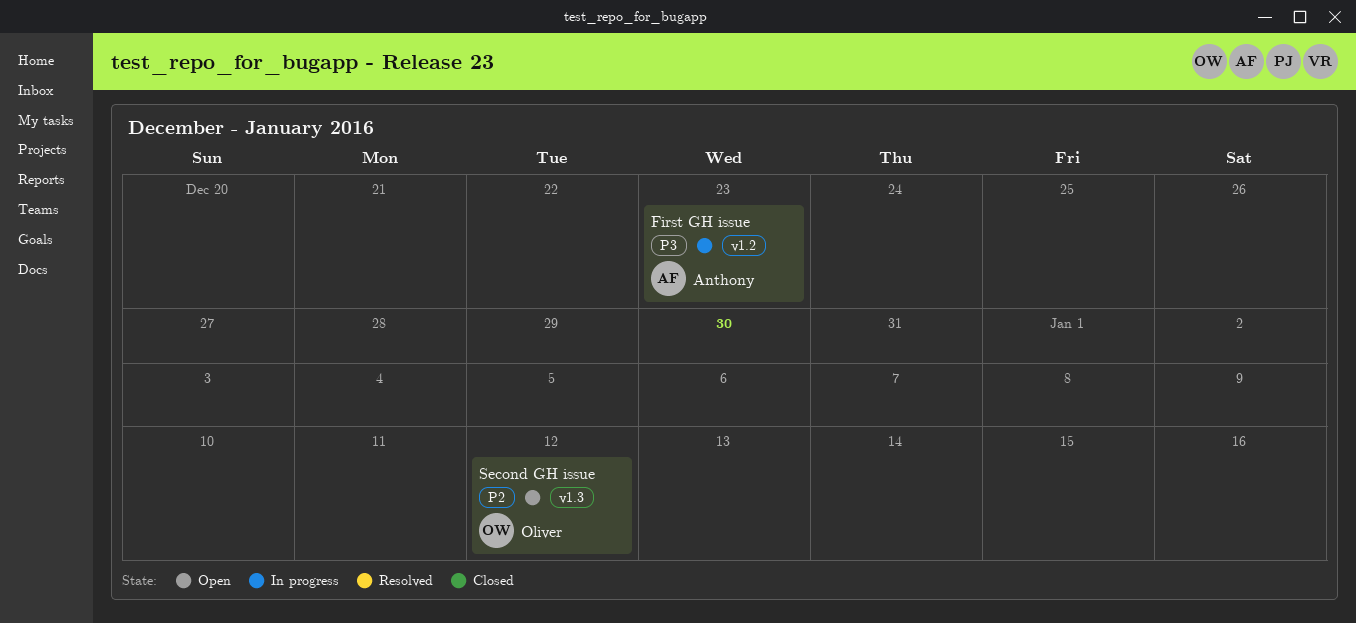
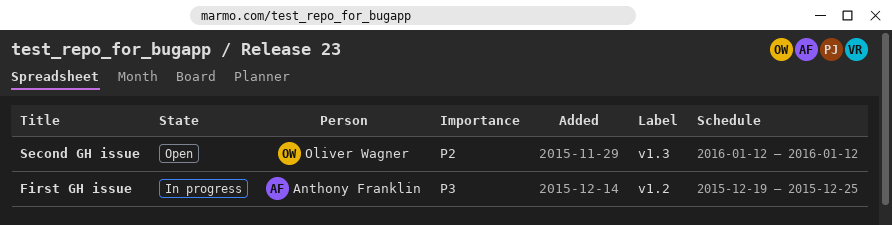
First GH issue, due: Dec 23 -> Dec 25

